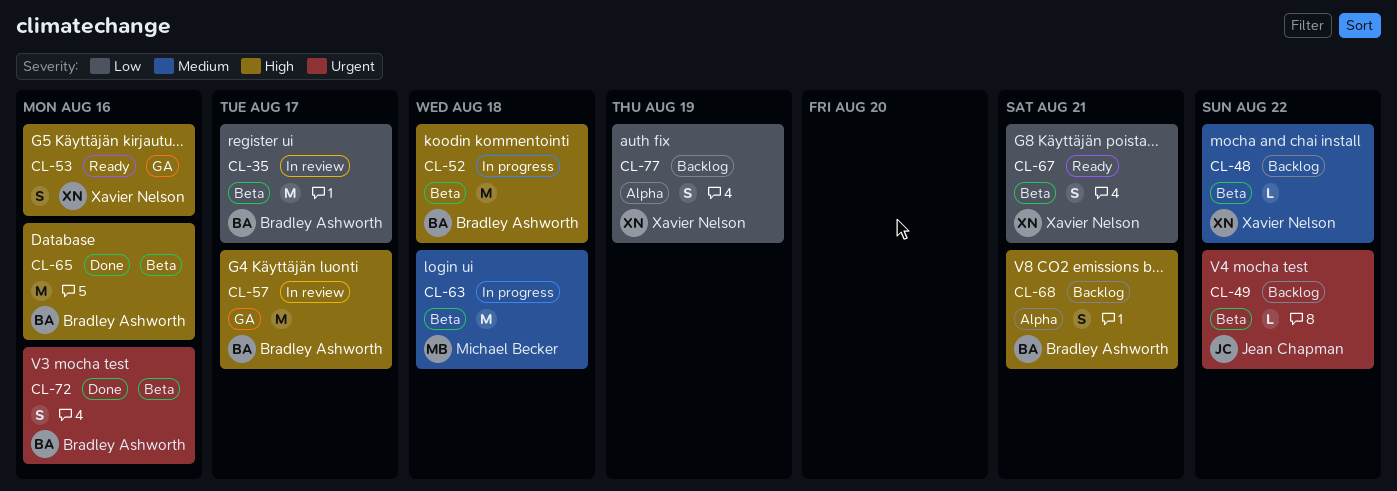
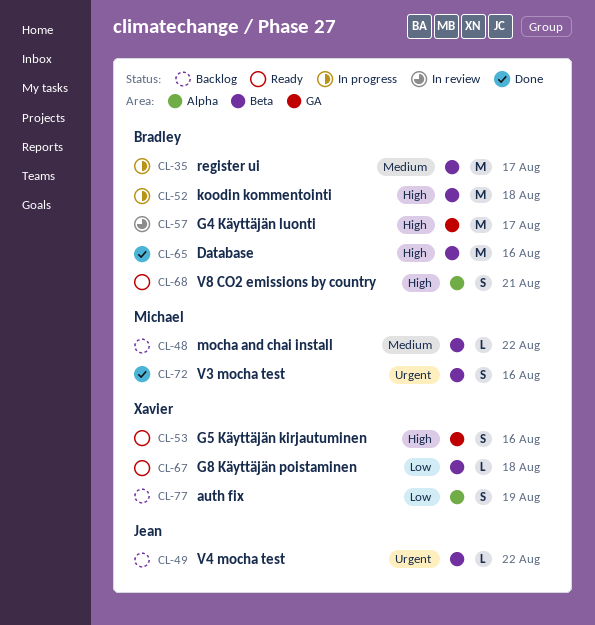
CL-35, status: In review -> In progress
CL-35, priority: Low -> Medium
CL-48, owner: Xavier Nelson -> Michael Becker
CL-63: present -> none
CL-67, estimate: S -> L
CL-67, due: Aug 21 -> Aug 18
CL-68, status: Backlog -> Ready
CL-72, owner: Bradley Ashworth -> Michael Becker

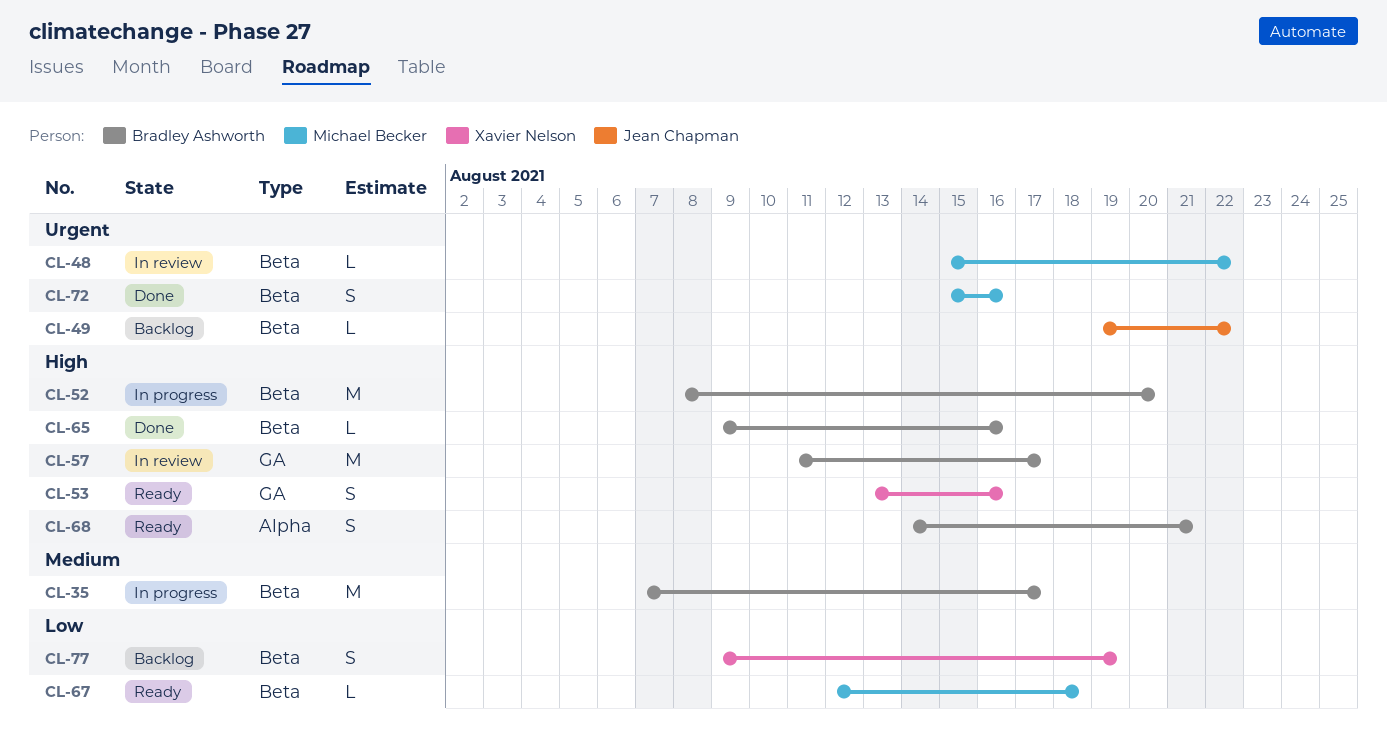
CL-48, status: Backlog -> In review
CL-48, priority: Medium -> Urgent
CL-52, due: Aug 18 -> Aug 20
CL-65, estimate: M -> L
CL-67, owner: Xavier Nelson -> Michael Becker
CL-77, label: Alpha -> Beta

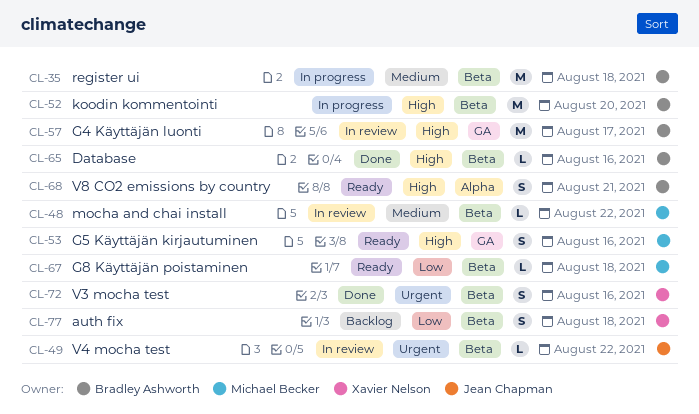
CL-35, due: Aug 17 -> Aug 18
CL-48, priority: Urgent -> Medium
CL-49, status: Backlog -> In review
CL-53, owner: Xavier Nelson -> Michael Becker
CL-72, owner: Michael Becker -> Xavier Nelson
CL-77, due: Aug 19 -> Aug 18

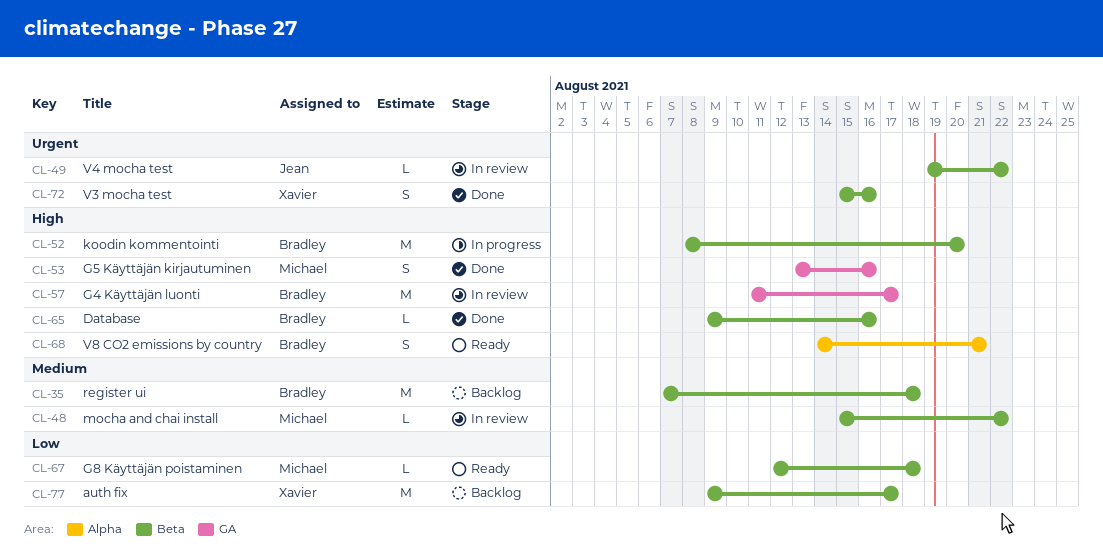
CL-35, status: In progress -> Backlog
CL-53, status: Ready -> Done
CL-77, estimate: S -> M
CL-77, due: Aug 18 -> Aug 17

